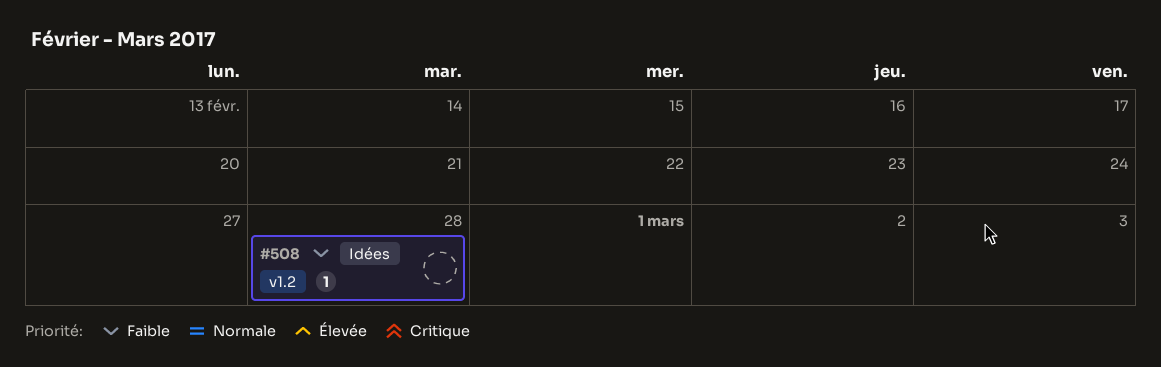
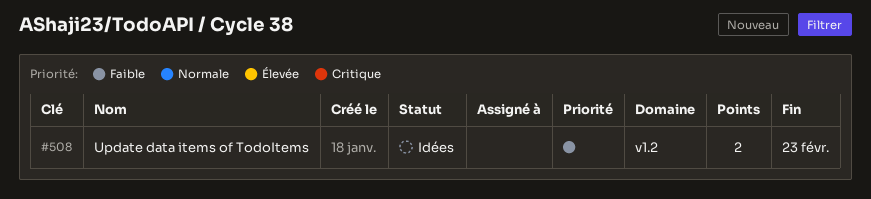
#508, estimate: 1 -> 2
#508, due: Feb 28 -> Feb 23

